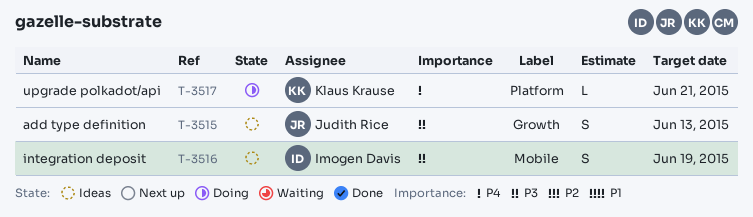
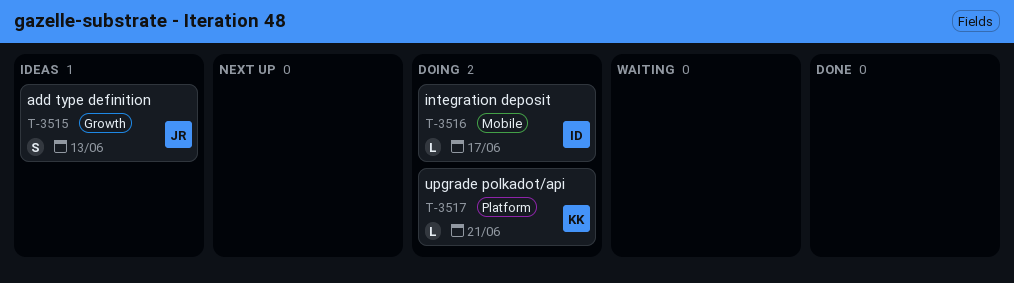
T-3516, status: Ideas -> Doing
T-3516, estimate: S -> L
T-3516, due: Jun 19 -> Jun 17

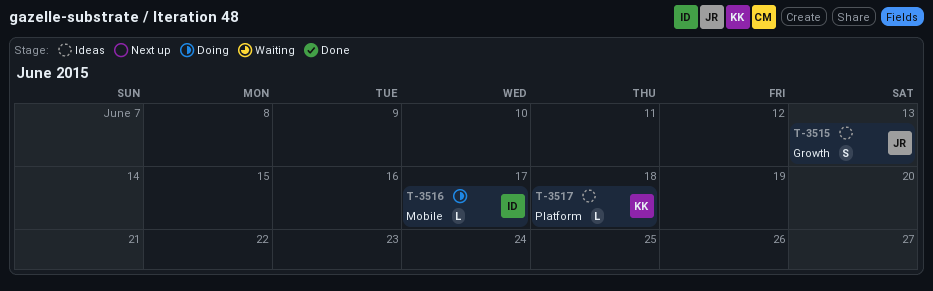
T-3517, status: Doing -> Ideas
T-3517, due: Jun 21 -> Jun 18

